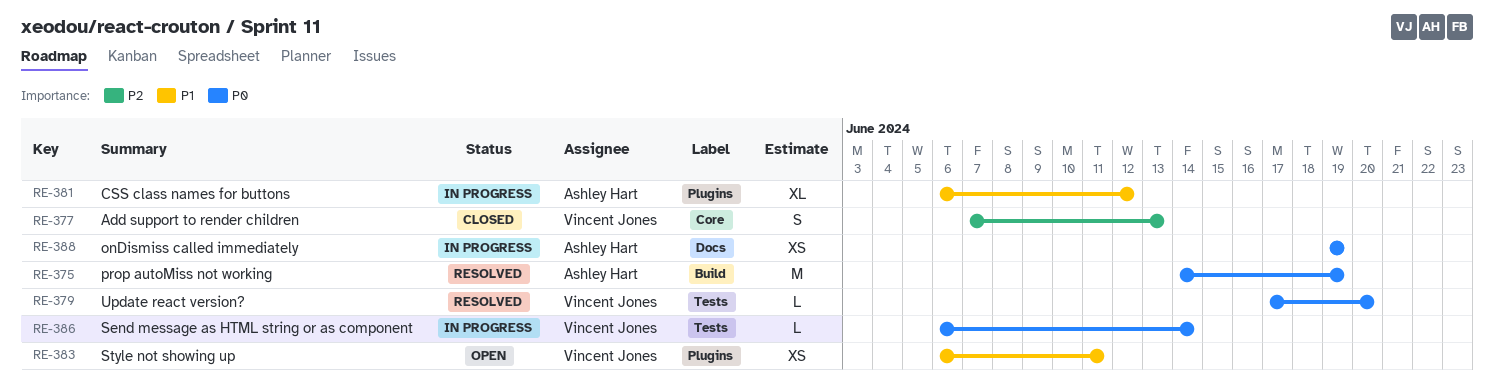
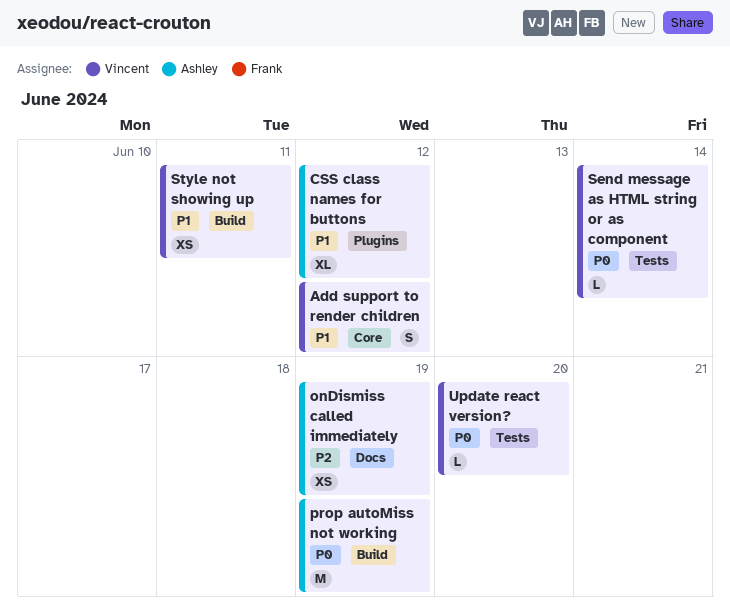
Add support to render children, priority: P2 -> P1
Add support to render children, due: Jun 13 -> Jun 12
onDismiss called immediately, priority: P0 -> P2
Style not showing up, label: Plugins -> Build

